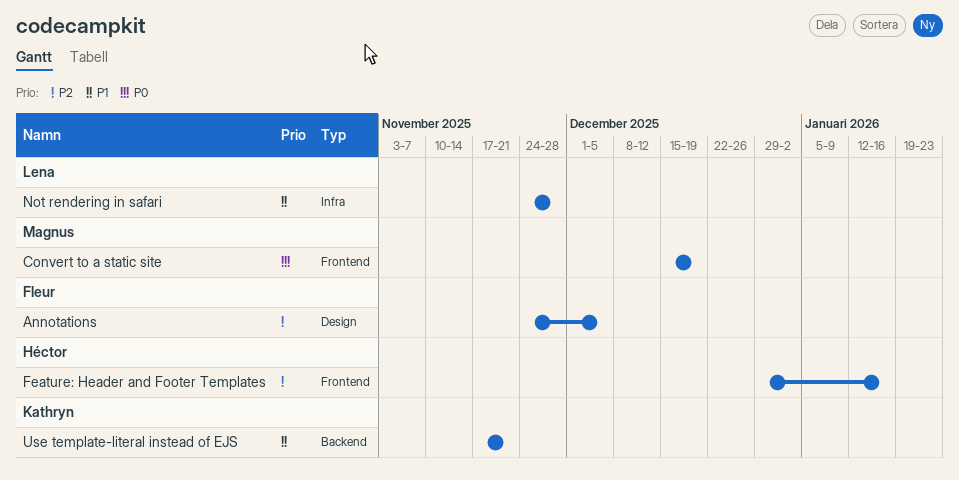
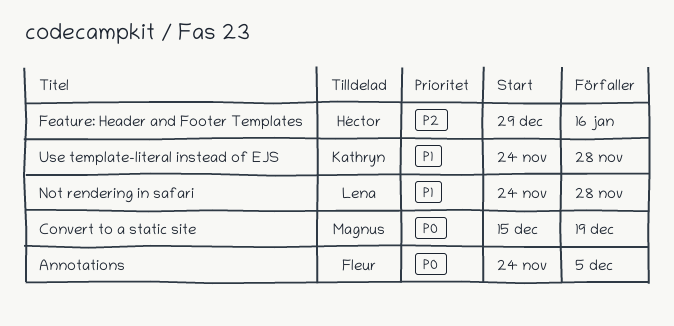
Annotations, priority: P2 -> P0
Use template-literal instead of EJS, start: Nov 17 -> Nov 24
Use template-literal instead of EJS, due: Nov 21 -> Nov 28

